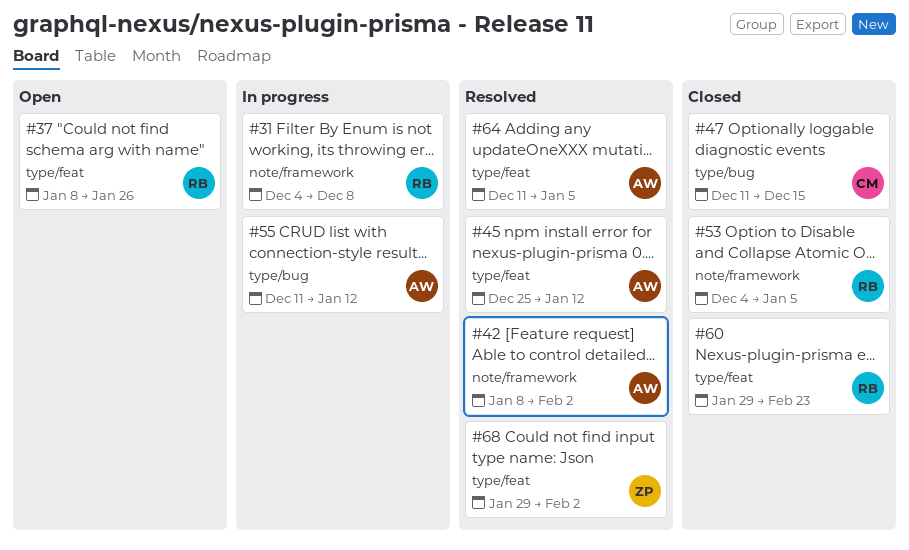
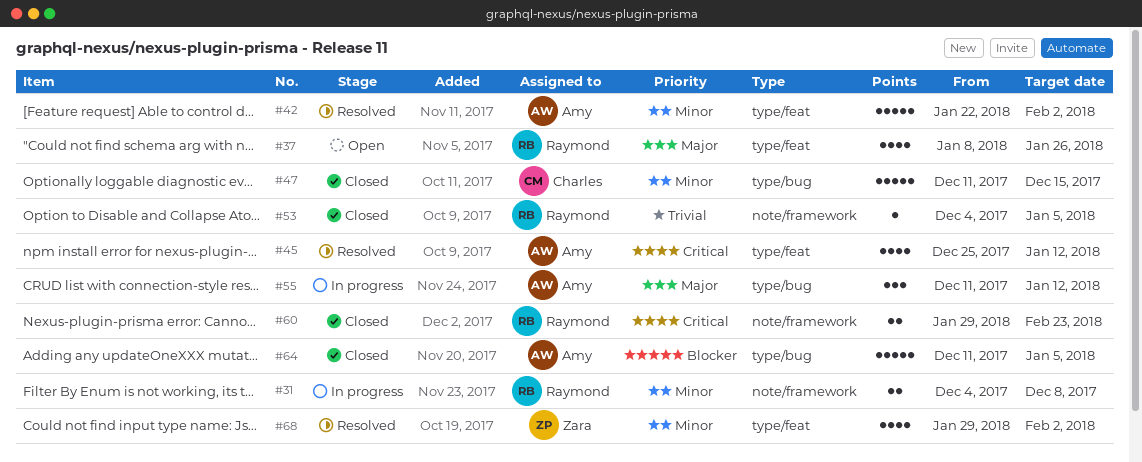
#42, label: note/framework -> type/feat
#42, start: Jan 8 -> Jan 22
#60, label: type/feat -> note/framework
#64, status: Resolved -> Closed
#64, label: type/feat -> type/bug

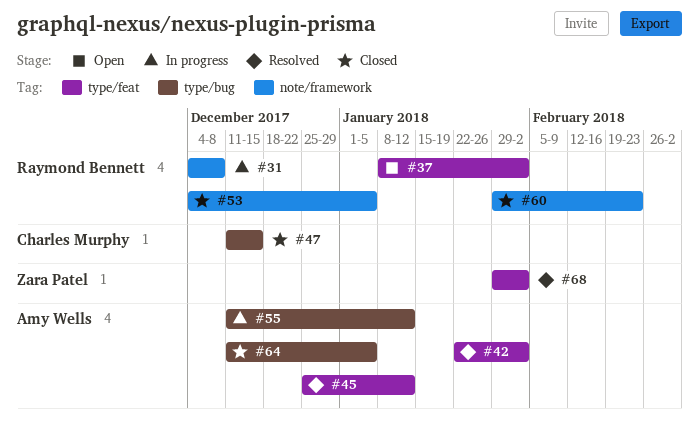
#37, due: Jan 26 -> Feb 2

